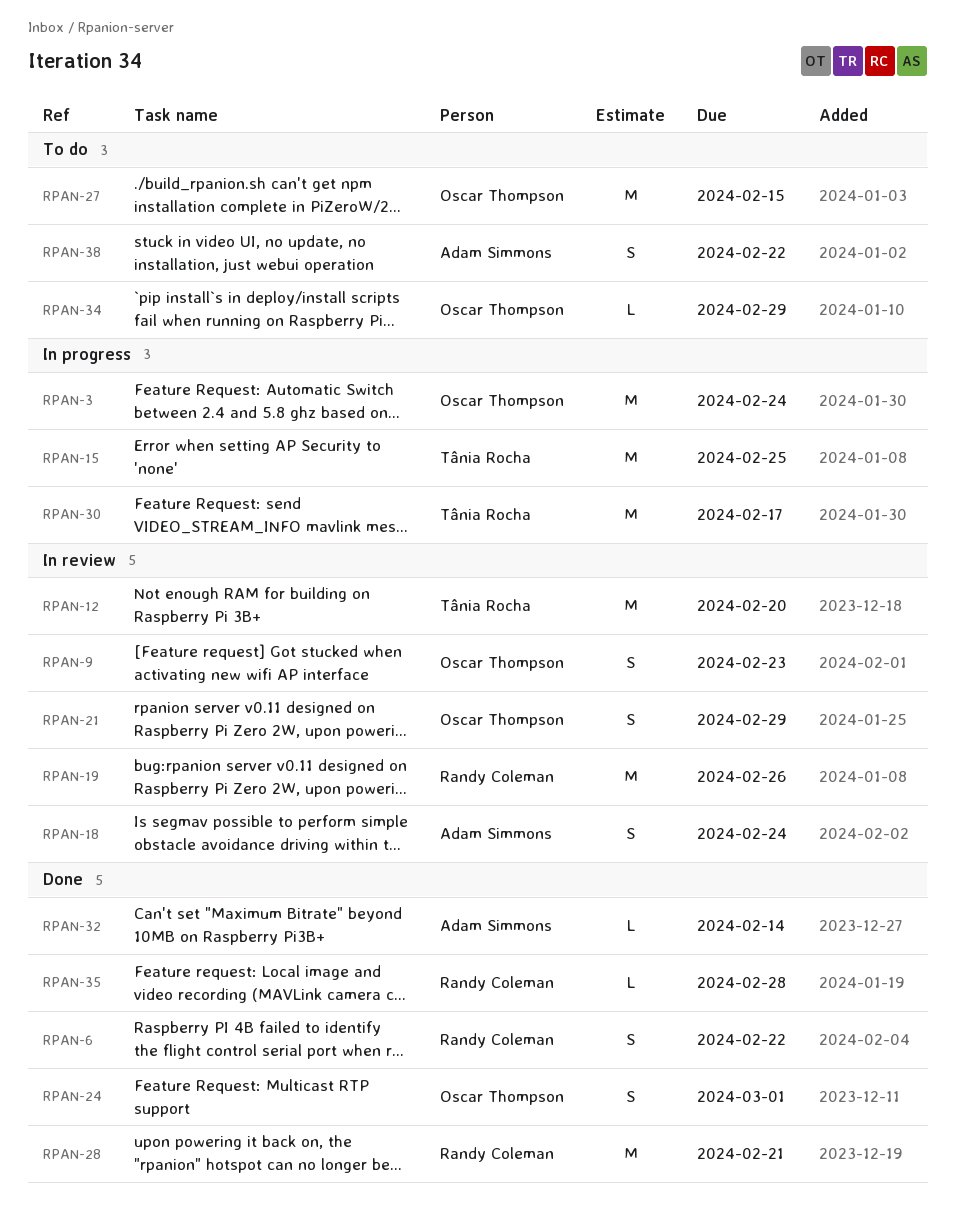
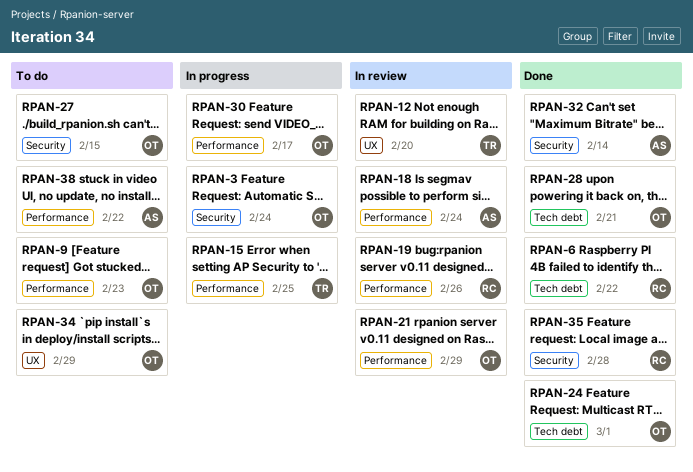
RPAN-9, status: In review -> To do
RPAN-28, owner: Randy Coleman -> Oscar Thompson
RPAN-30, owner: Tânia Rocha -> Oscar Thompson

